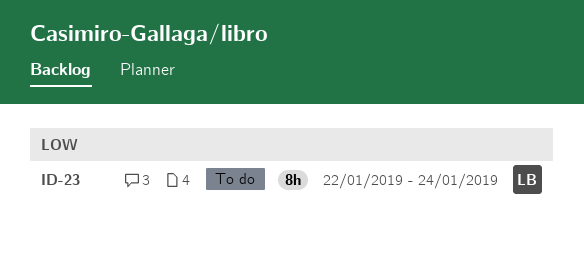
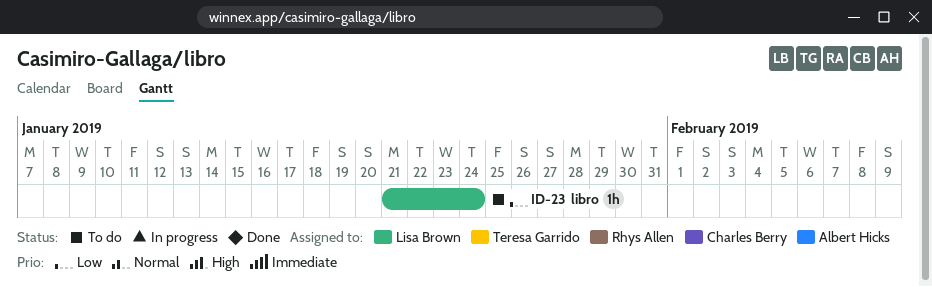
ID-23, estimate: 8h -> 1h
ID-23, start: Jan 22 -> Jan 21

